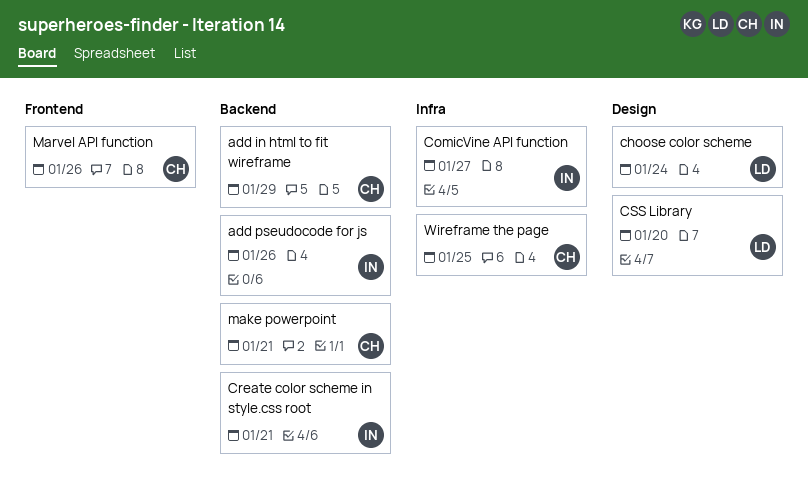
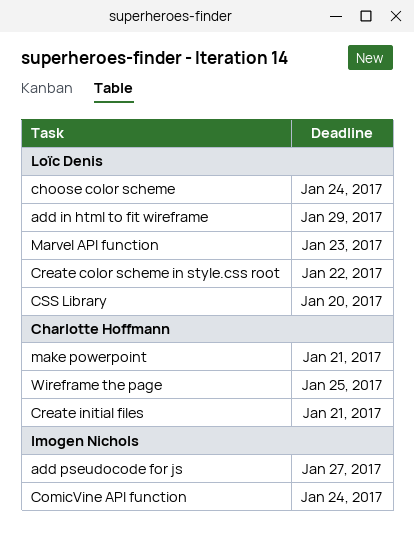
add in html to fit wireframe, owner: Charlotte Hoffmann -> Loïc Denis
add pseudocode for js, due: Jan 26 -> Jan 27
ComicVine API function, due: Jan 27 -> Jan 24
Create color scheme in style.css root, owner: Imogen Nichols -> Loïc Denis
Create color scheme in style.css root, due: Jan 21 -> Jan 22
Create initial files: none -> present
Marvel API function, owner: Charlotte Hoffmann -> Loïc Denis
Marvel API function, due: Jan 26 -> Jan 23

